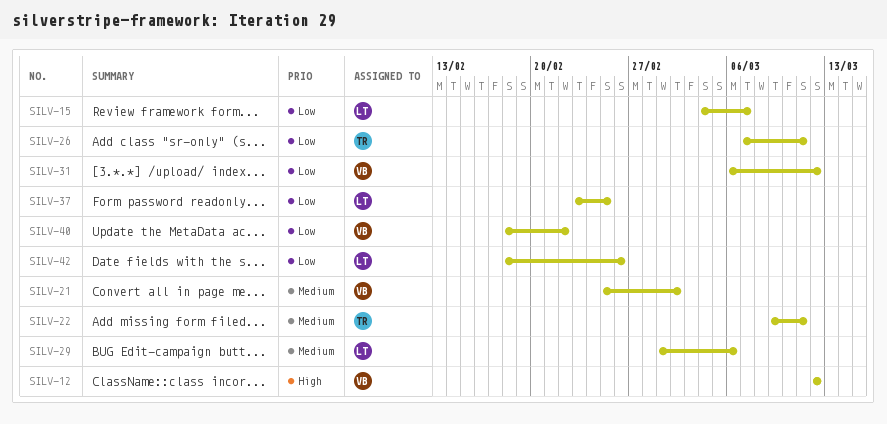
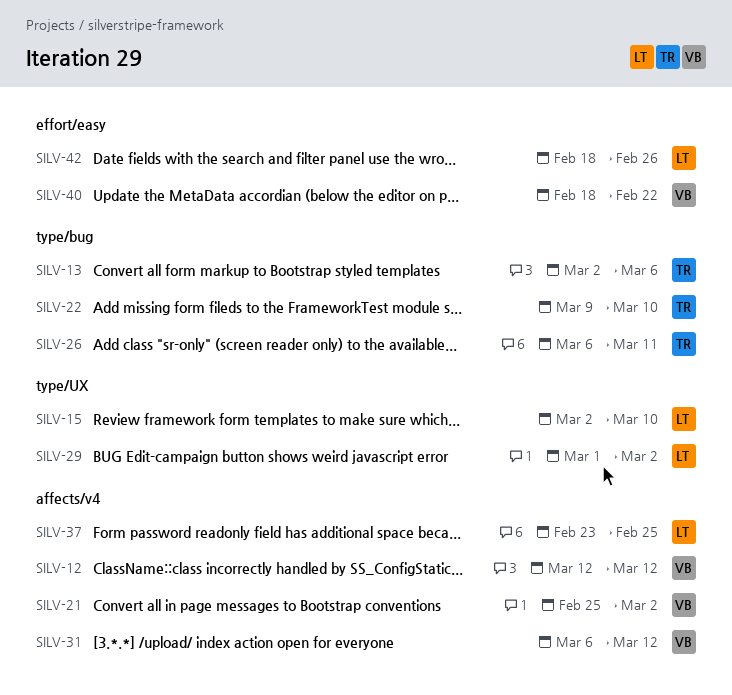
SILV-13: none -> present
SILV-15, start: Mar 4 -> Mar 2
SILV-15, due: Mar 7 -> Mar 10
SILV-22, due: Mar 11 -> Mar 10
SILV-26, start: Mar 7 -> Mar 6
SILV-29, due: Mar 6 -> Mar 2

